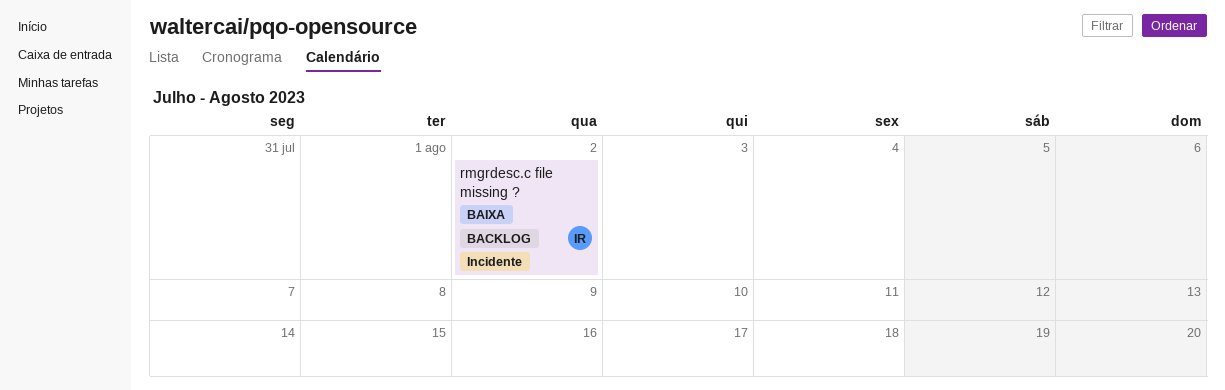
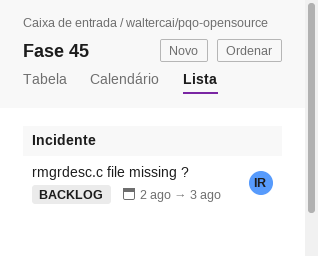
rmgrdesc.c file missing ?, due: Aug 2 -> Aug 3

